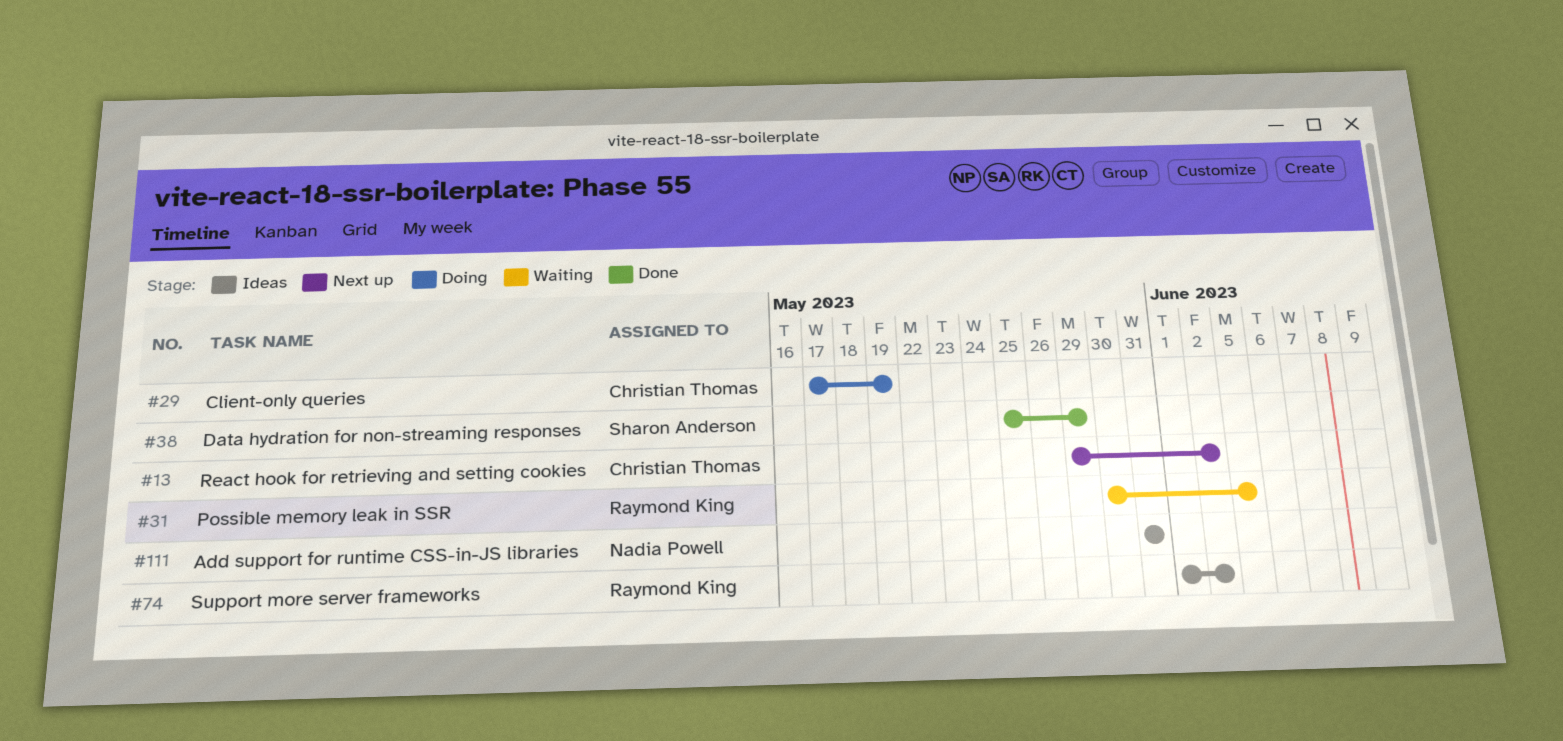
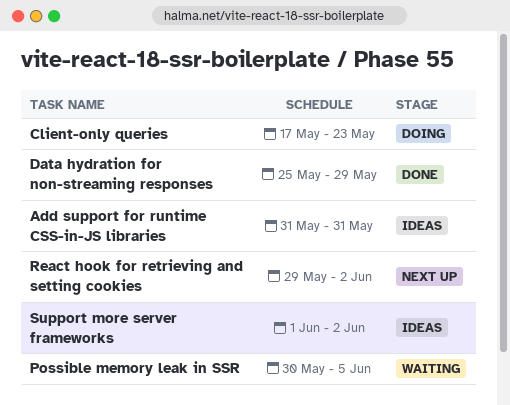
Client-only queries, due: May 19 -> May 23

